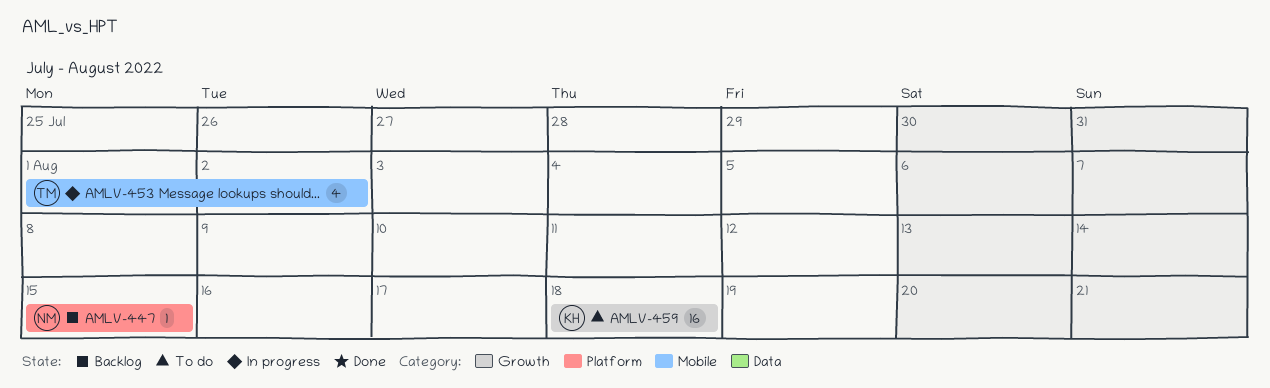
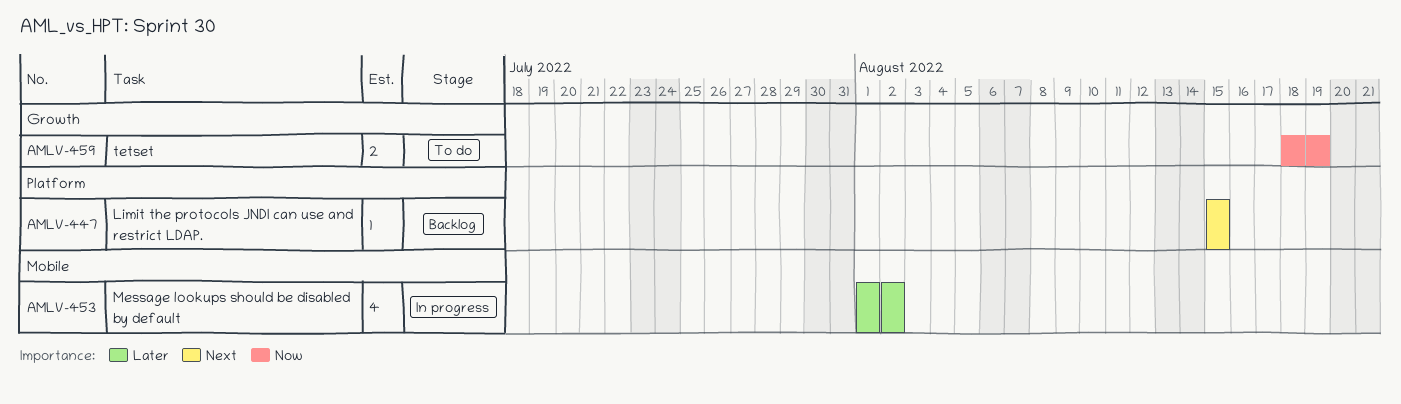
AMLV-459, estimate: 16 -> 2
AMLV-459, due: Aug 18 -> Aug 19

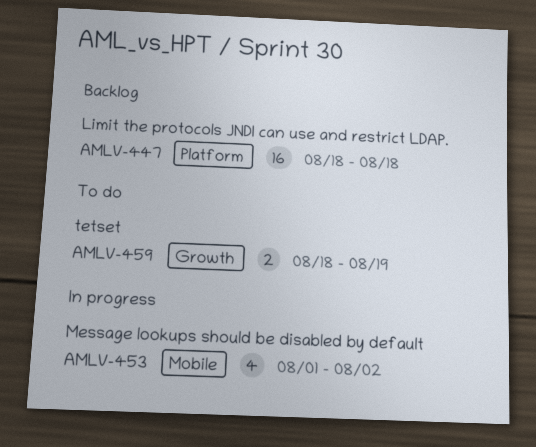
AMLV-447, estimate: 1 -> 16
AMLV-447, start: Aug 15 -> Aug 18
AMLV-447, due: Aug 15 -> Aug 18

